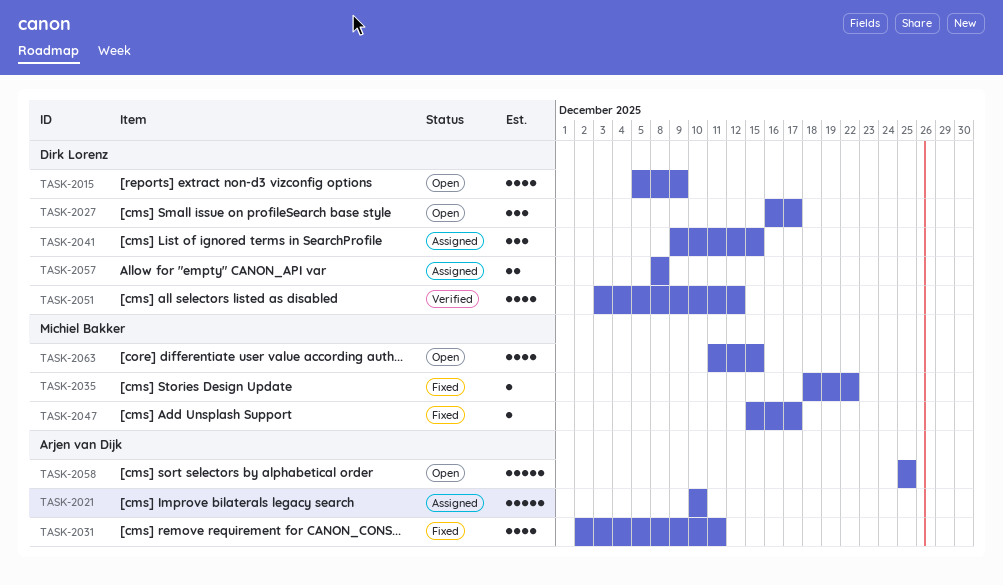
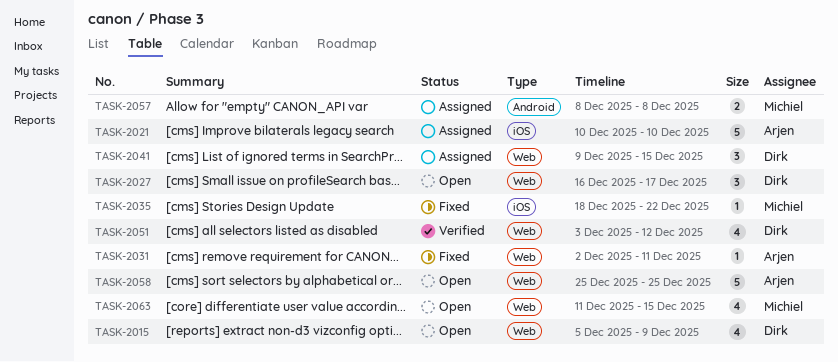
TASK-2031, estimate: 4 -> 1
TASK-2047: present -> none
TASK-2057, owner: Dirk Lorenz -> Michiel Bakker

